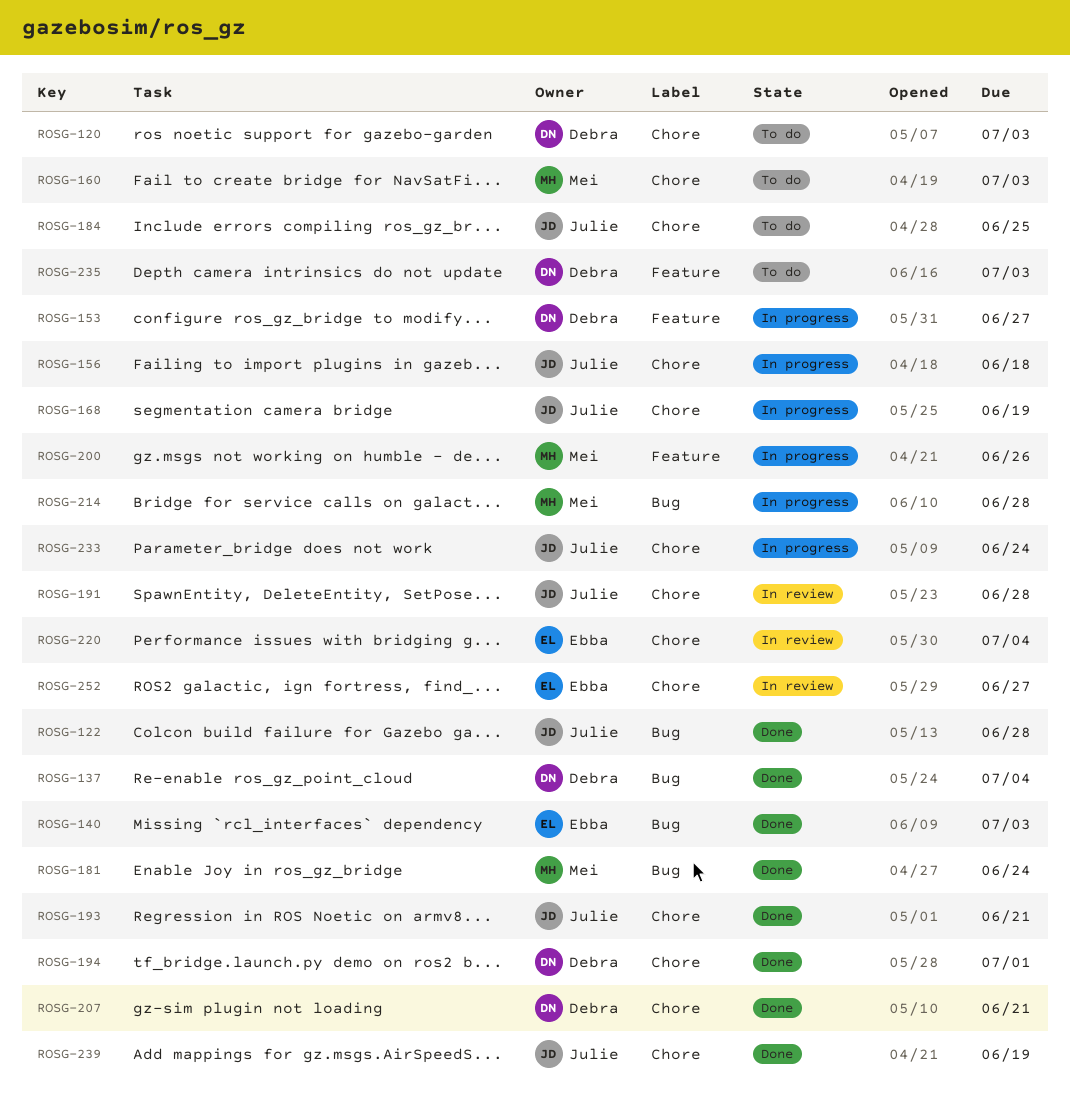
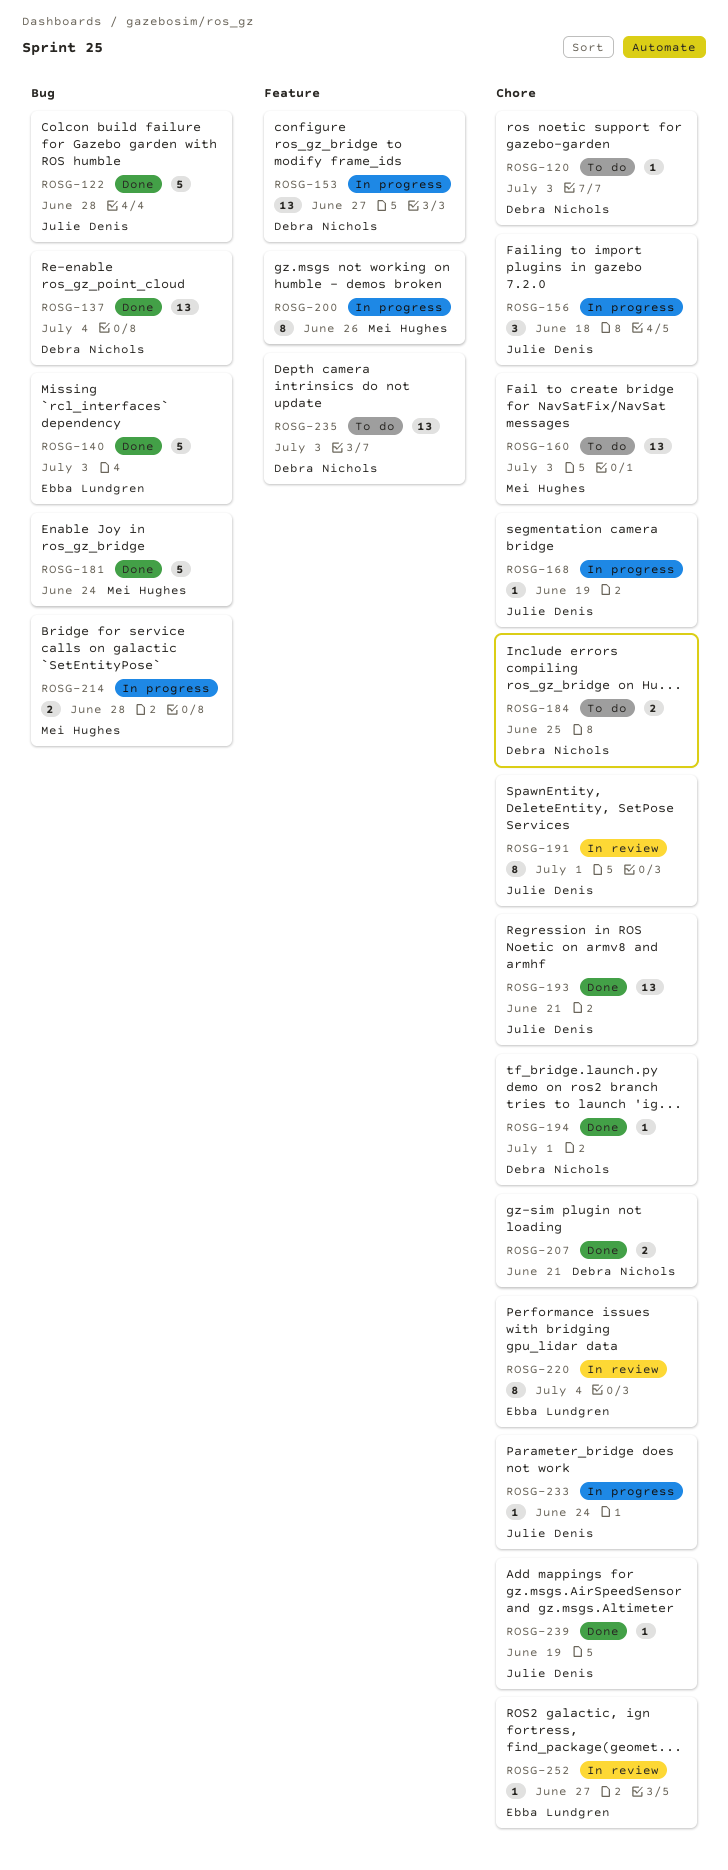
ROSG-184, owner: Julie Denis -> Debra Nichols
ROSG-191, due: Jun 28 -> Jul 1

